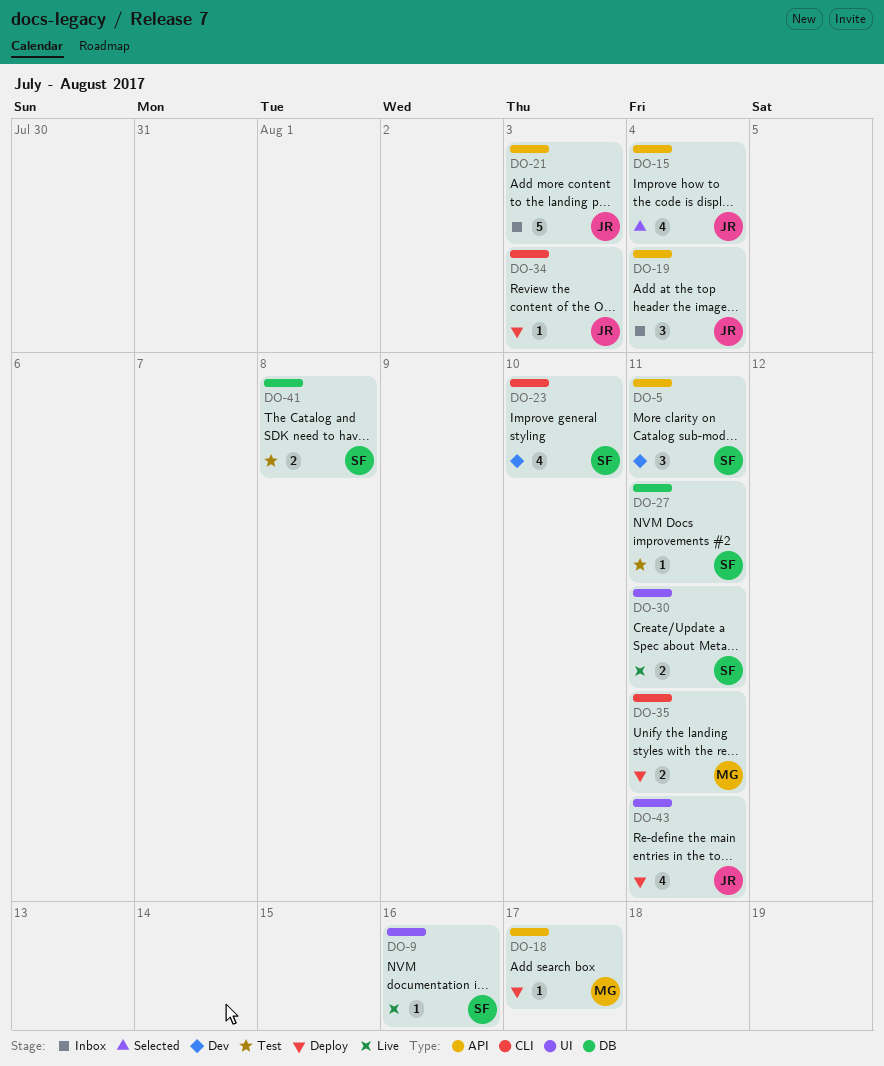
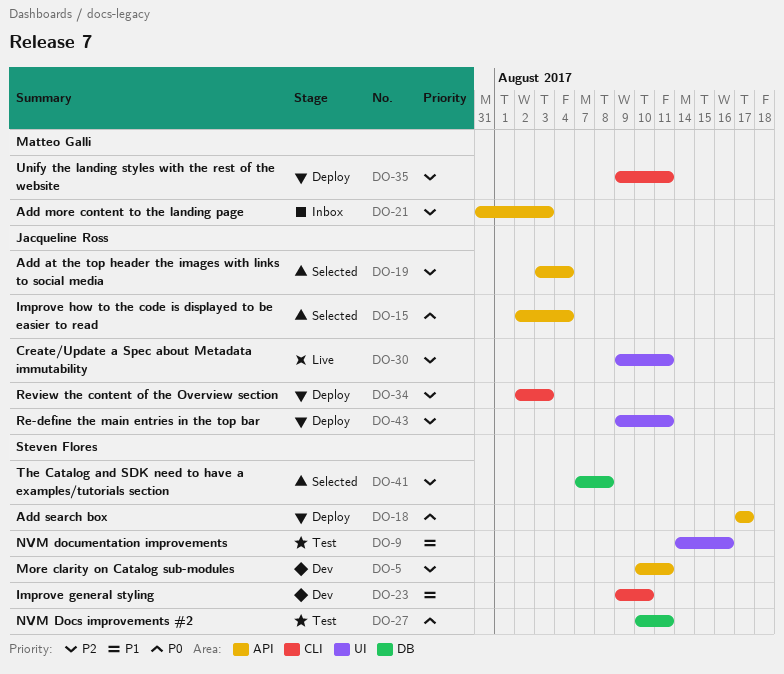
DO-9, status: Live -> Test
DO-18, owner: Matteo Galli -> Steven Flores
DO-19, status: Inbox -> Selected
DO-21, owner: Jacqueline Ross -> Matteo Galli
DO-30, owner: Steven Flores -> Jacqueline Ross
DO-41, status: Test -> Selected

